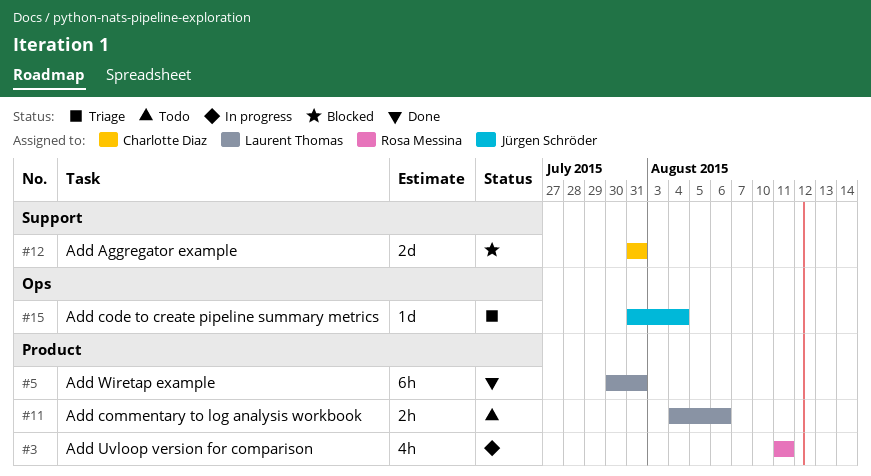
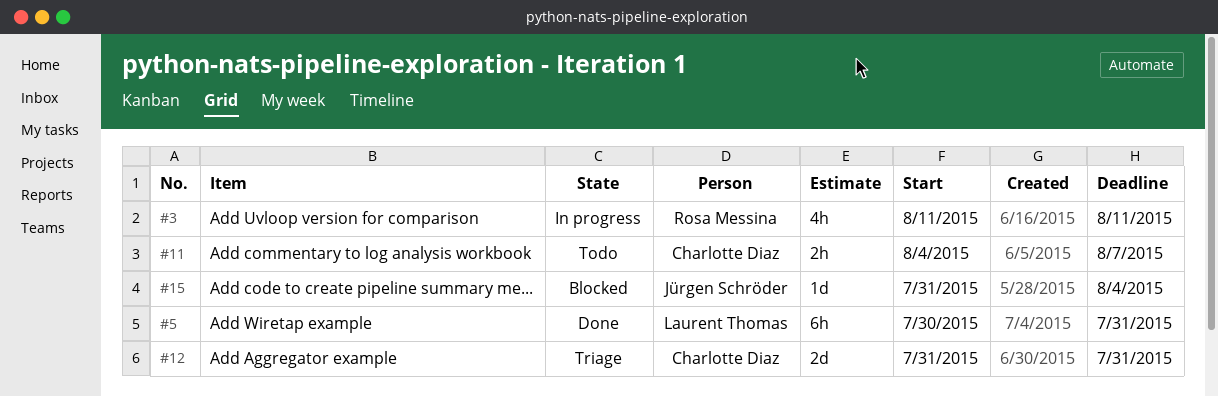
#11, owner: Laurent Thomas -> Charlotte Diaz
#11, due: Aug 6 -> Aug 7
#12, status: Blocked -> Triage
#15, status: Triage -> Blocked

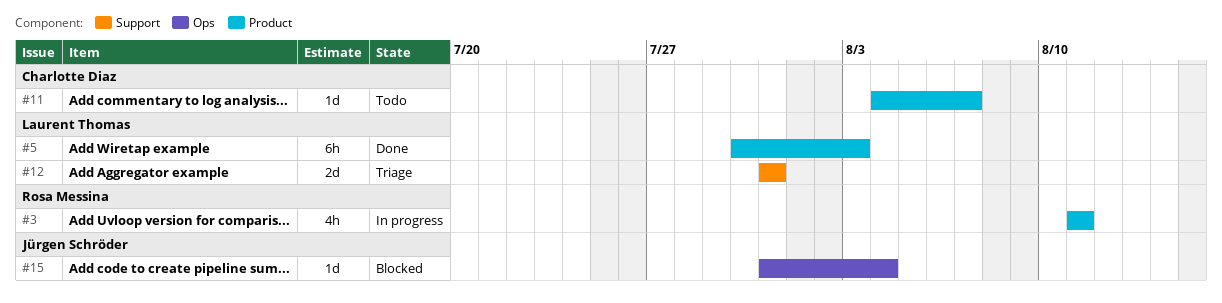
#5, due: Jul 31 -> Aug 3
#11, estimate: 2h -> 1d
#12, owner: Charlotte Diaz -> Laurent Thomas

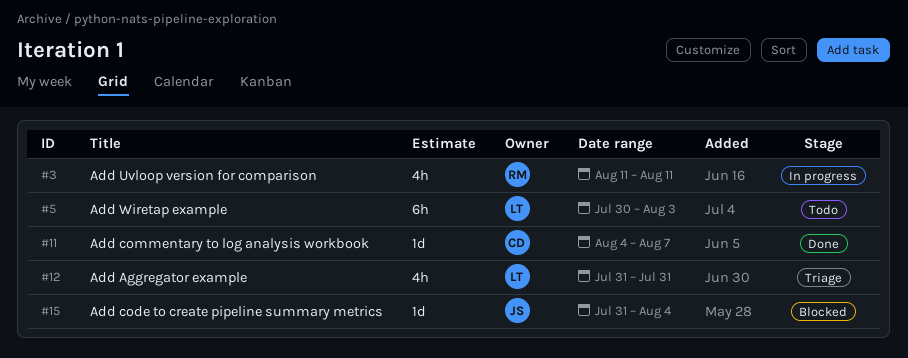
#5, status: Done -> Todo
#11, status: Todo -> Done
#12, estimate: 2d -> 4h

